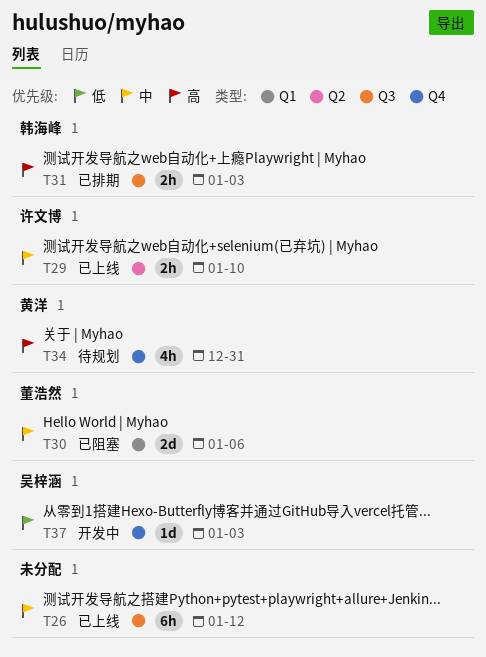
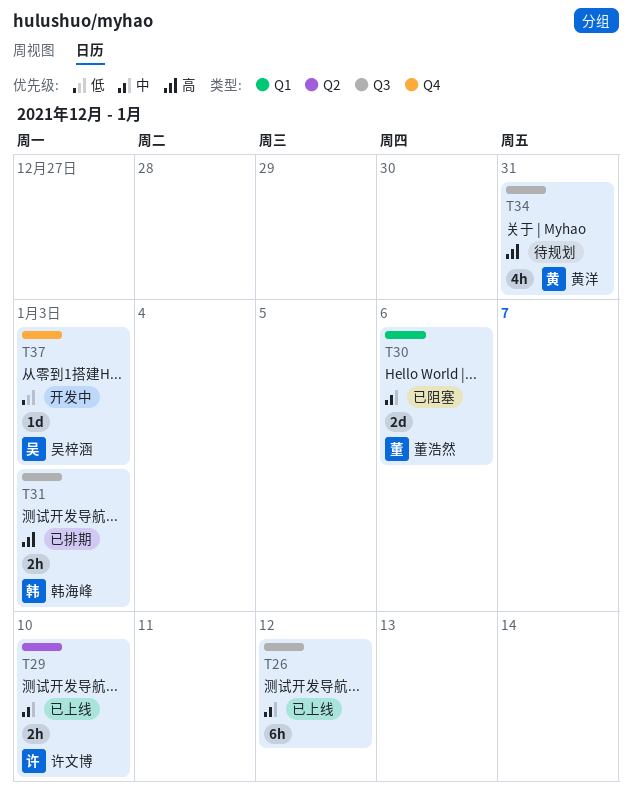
T34, label: Q4 -> Q3

